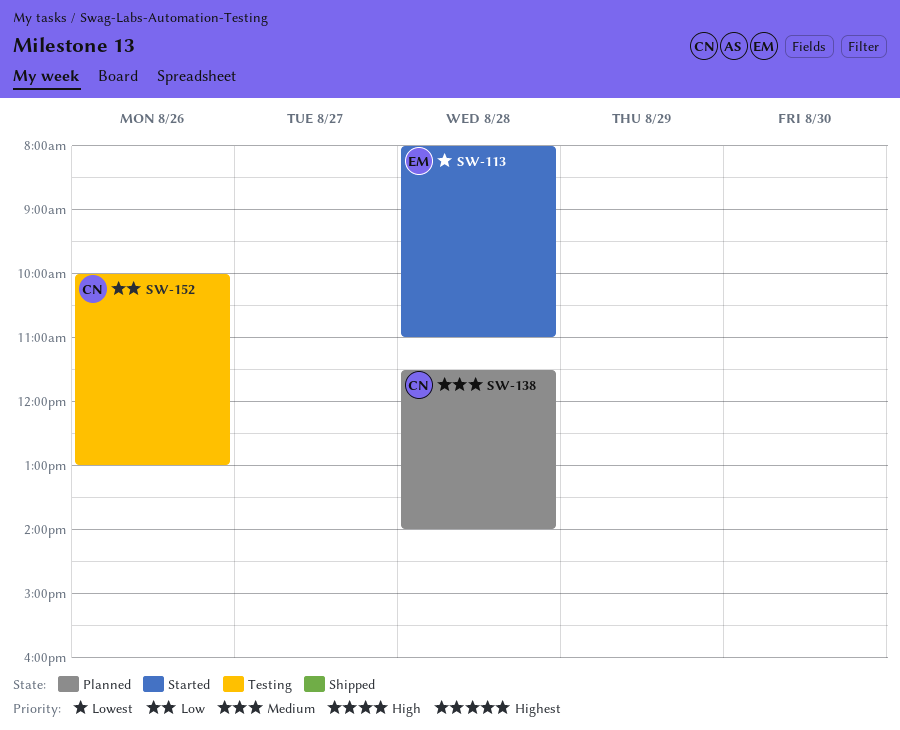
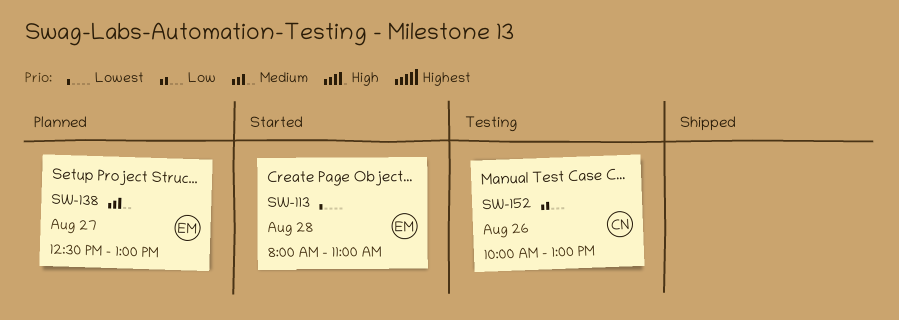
SW-138, owner: CN -> EM
SW-138, day: Aug 28 -> Aug 27
SW-138, begins: 11:30 -> 12:30
SW-138, ends: 14:00 -> 13:00

